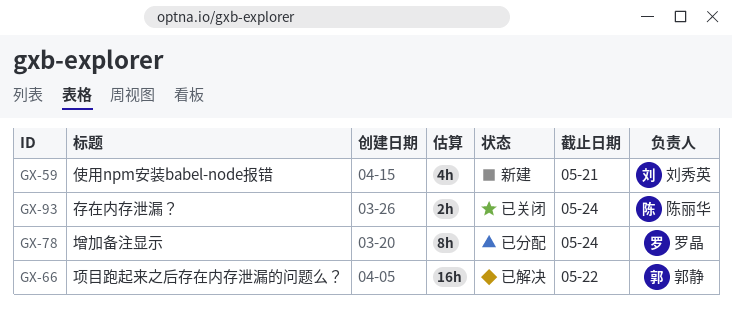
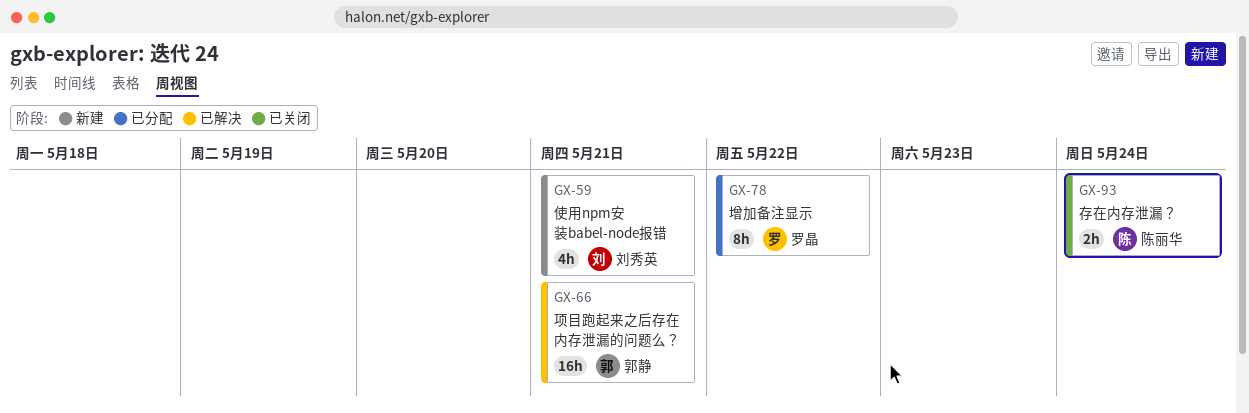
GX-66, due: May 22 -> May 21
GX-78, due: May 24 -> May 22

